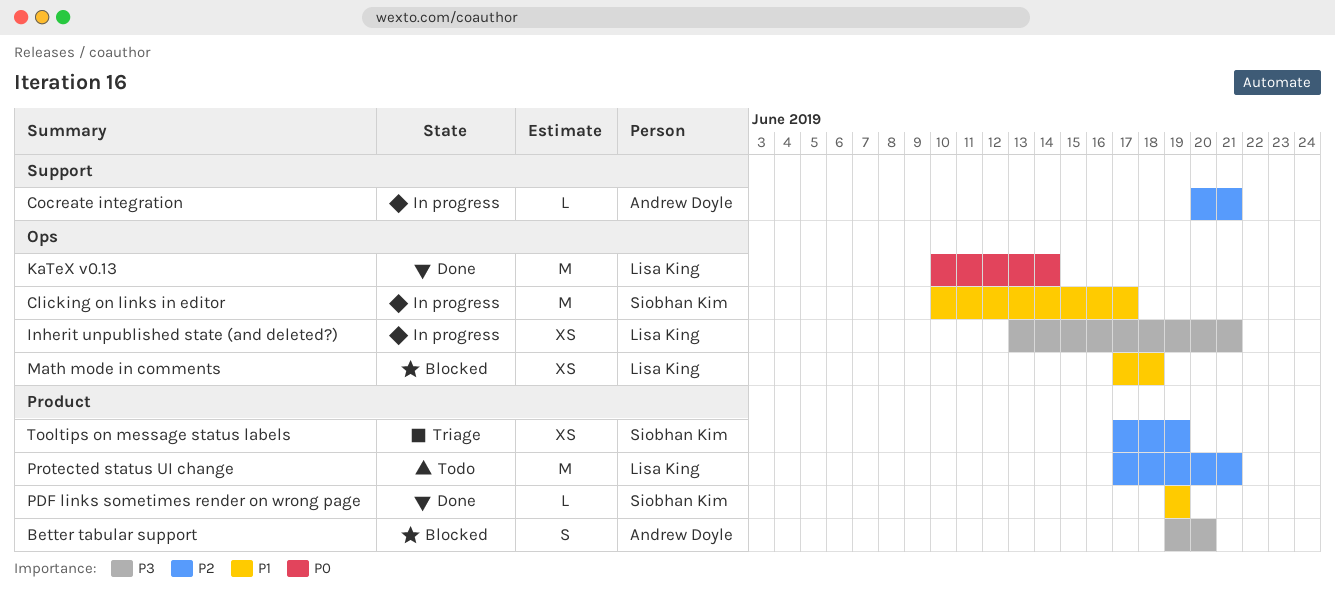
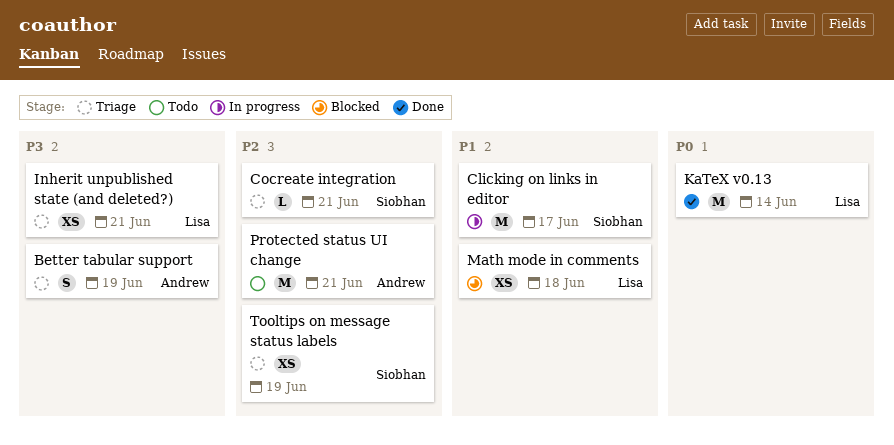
Better tabular support, status: Blocked -> Triage
Better tabular support, due: Jun 20 -> Jun 19
Cocreate integration, status: In progress -> Triage
Cocreate integration, owner: Andrew Doyle -> Siobhan Kim
Inherit unpublished state (and deleted?), status: In progress -> Triage
PDF links sometimes render on wrong page: present -> none
Protected status UI change, owner: Lisa King -> Andrew Doyle

